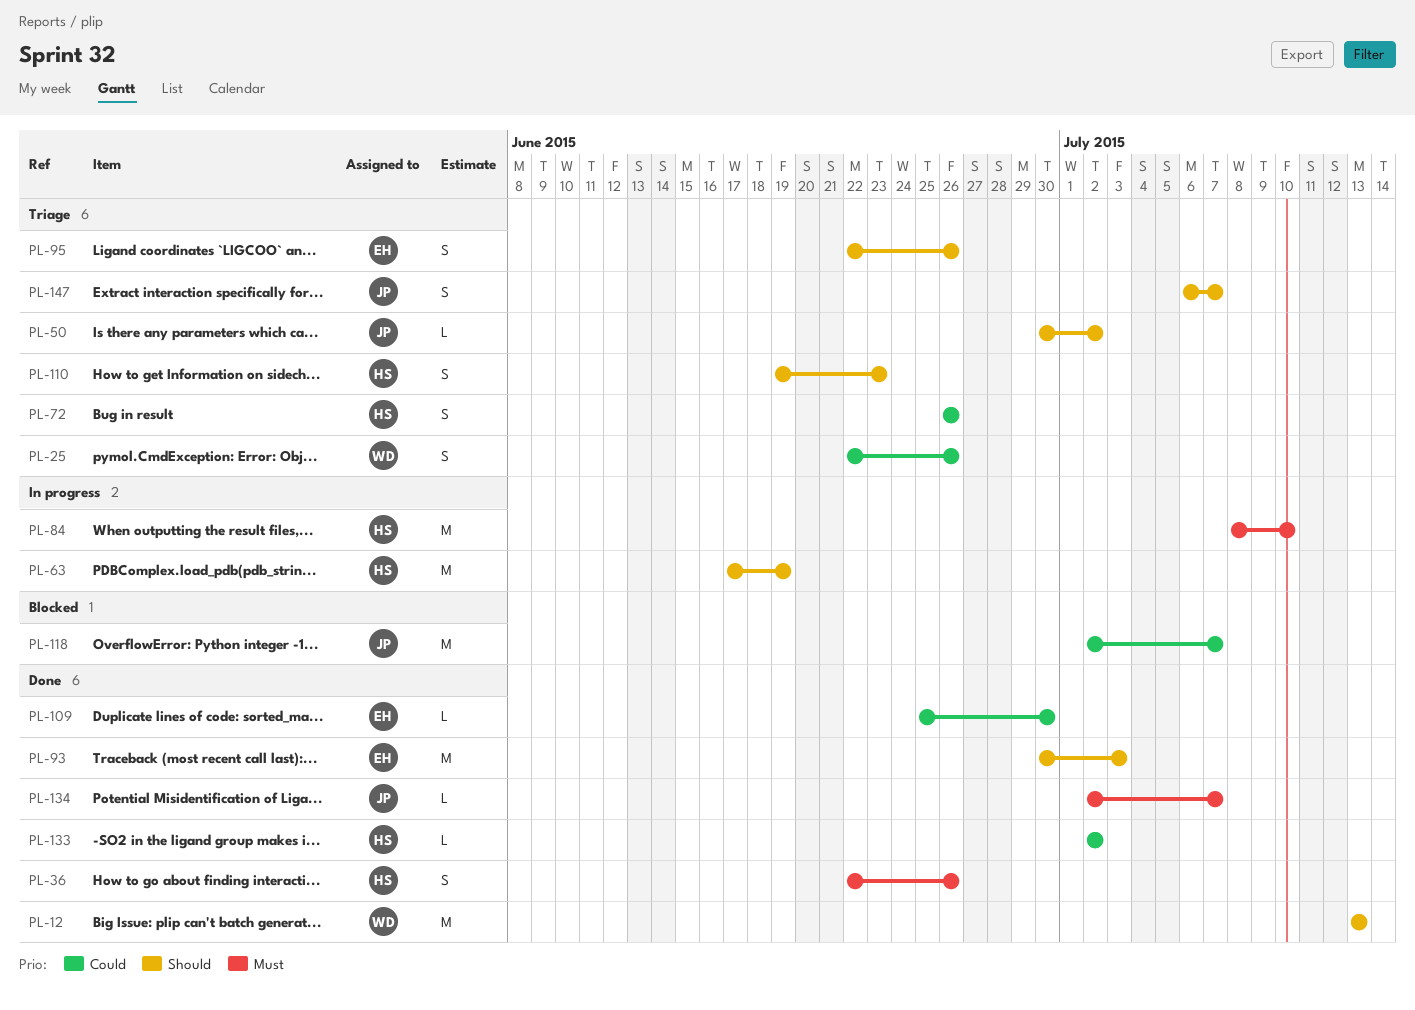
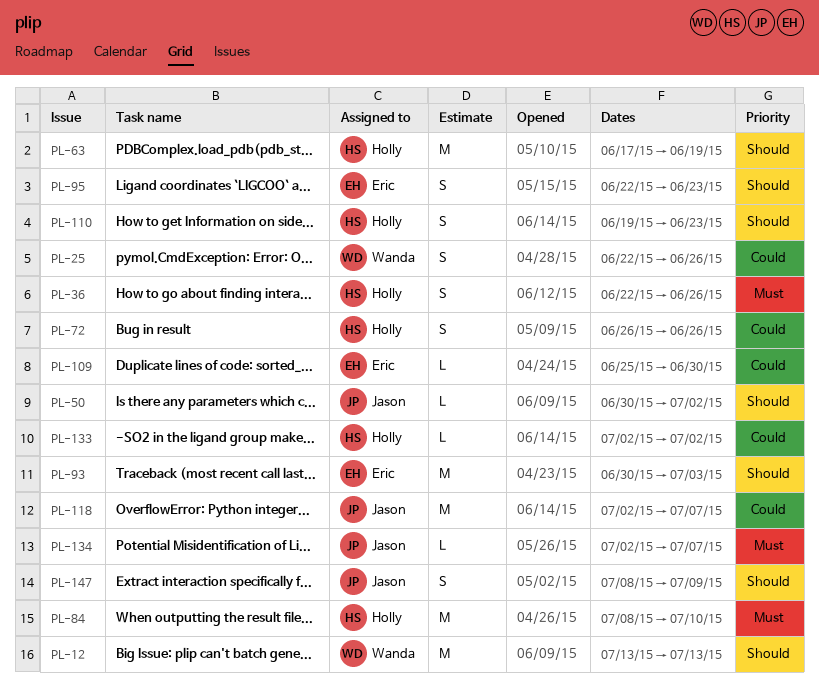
PL-95, due: Jun 26 -> Jun 23
PL-147, start: Jul 6 -> Jul 8
PL-147, due: Jul 7 -> Jul 9

